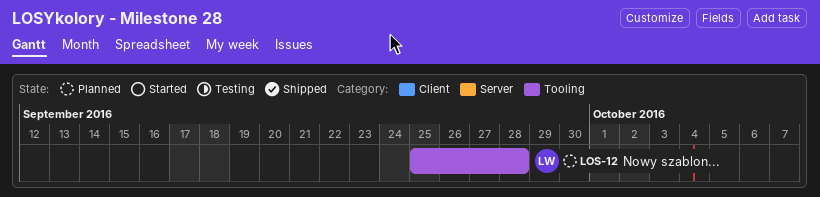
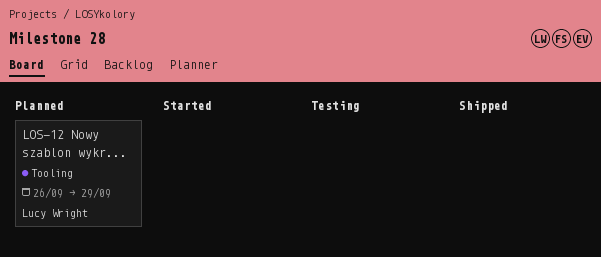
LOS-12, start: Sep 25 -> Sep 26
LOS-12, due: Sep 28 -> Sep 29

